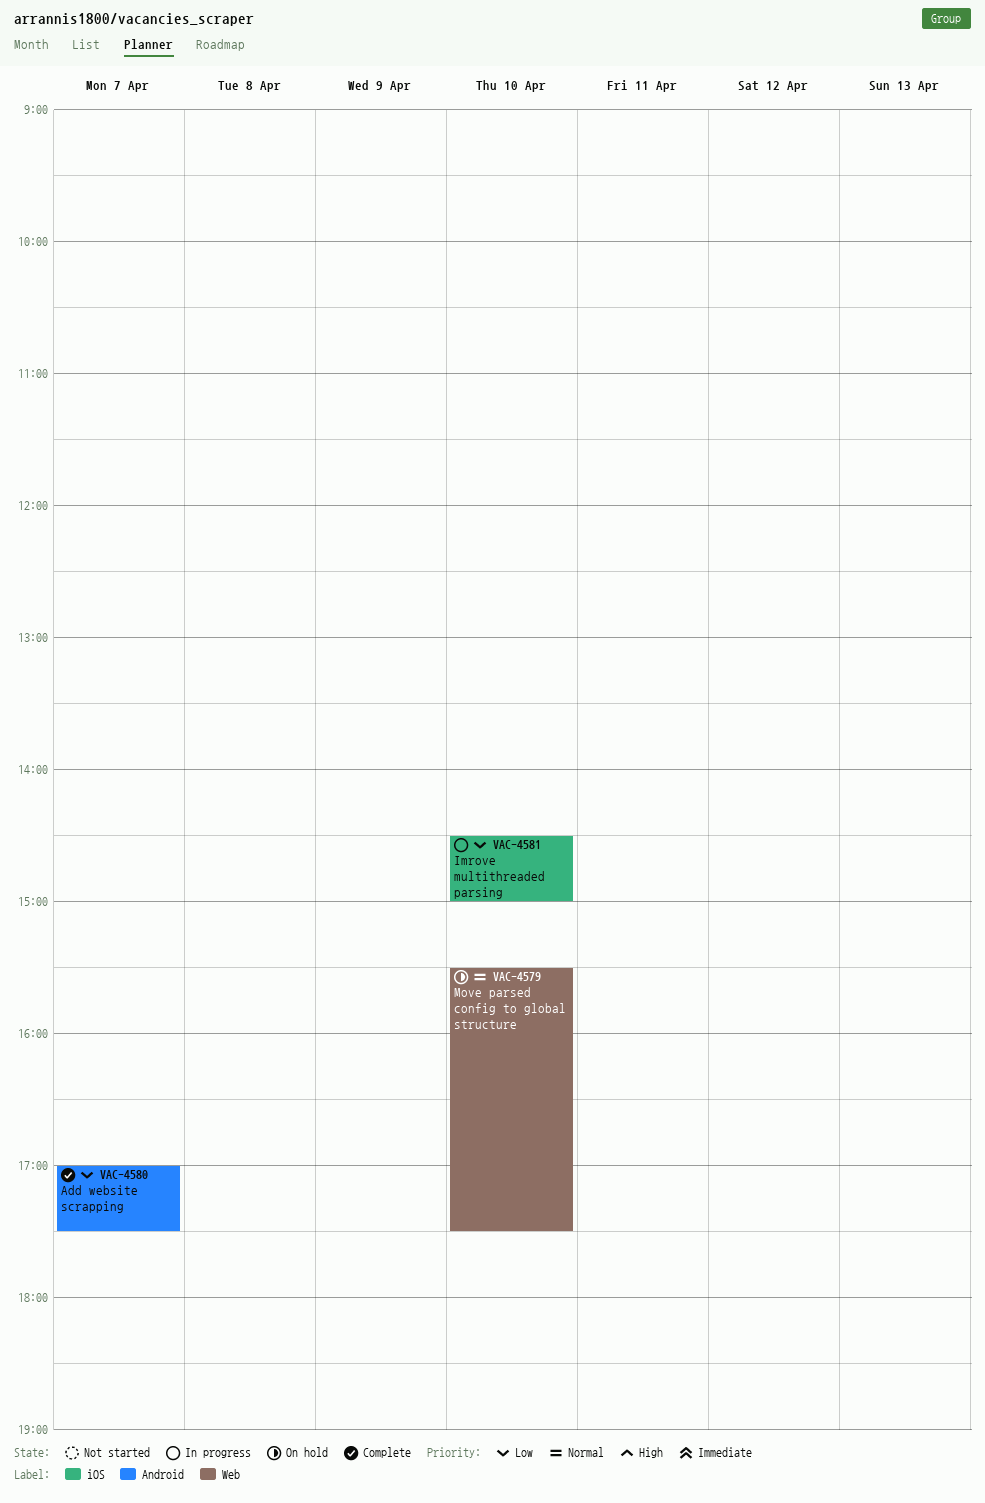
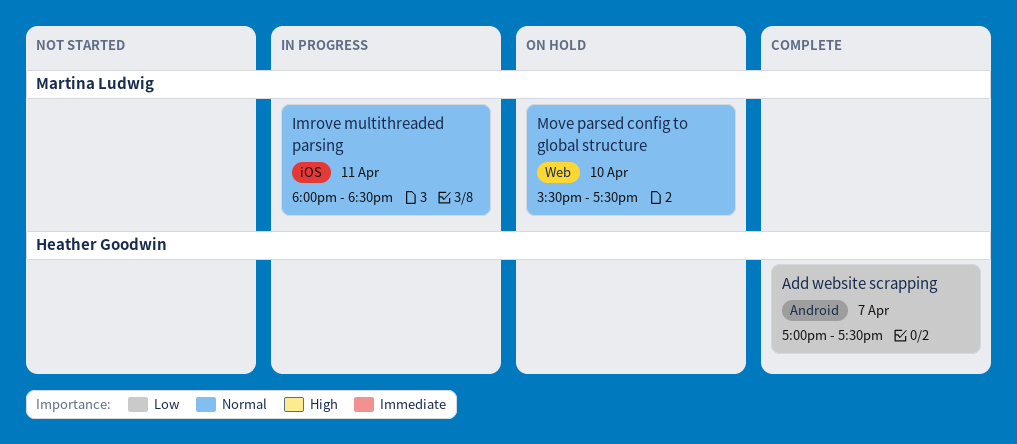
Imrove multithreaded parsing, priority: Low -> Normal
Imrove multithreaded parsing, day: Apr 10 -> Apr 11
Imrove multithreaded parsing, begins: 14:30 -> 18:00
Imrove multithreaded parsing, ends: 15:00 -> 18:30

